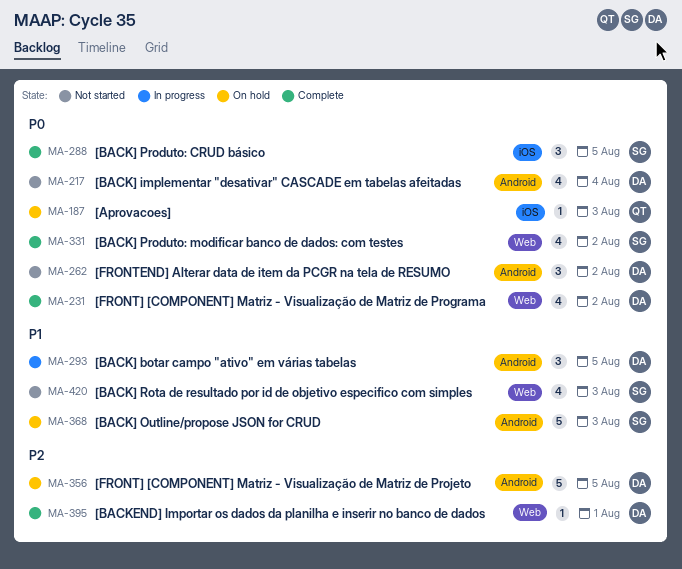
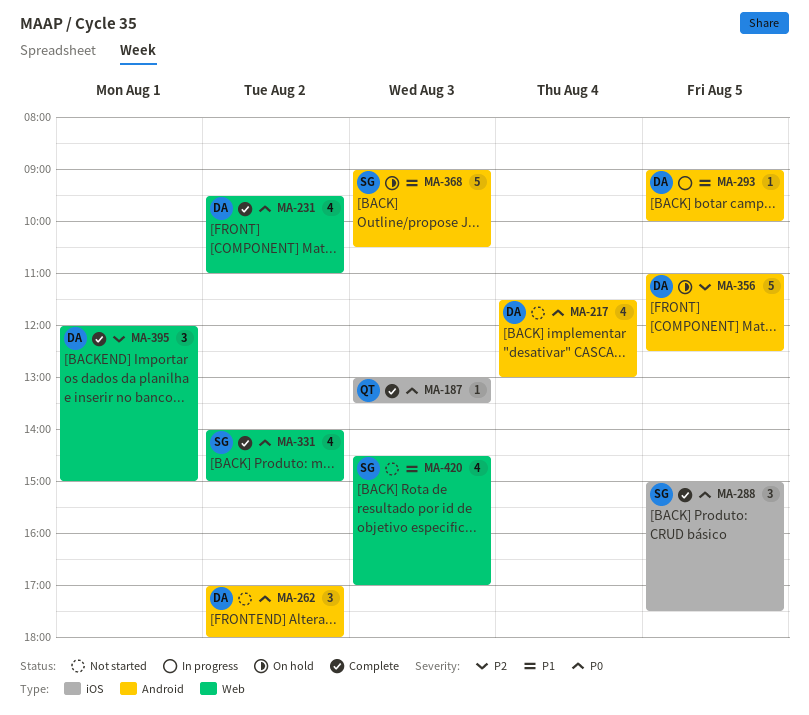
MA-187, status: On hold -> Complete
MA-293, estimate: 3 -> 1
MA-395, estimate: 1 -> 3

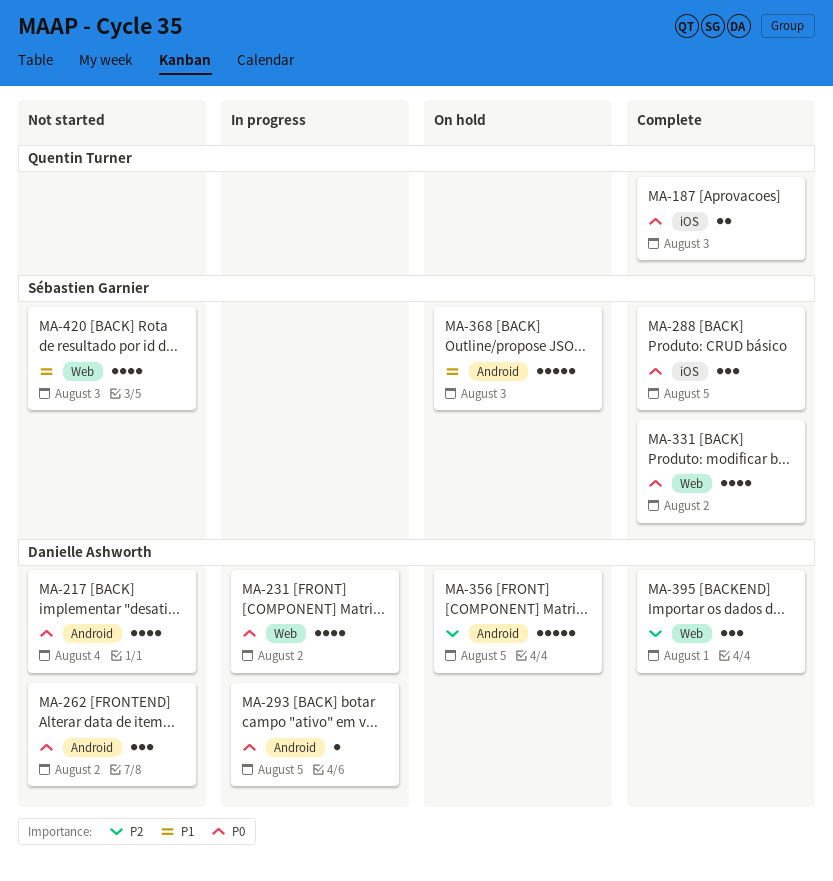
MA-187, estimate: 1 -> 2
MA-231, status: Complete -> In progress
MA-293, priority: P1 -> P0

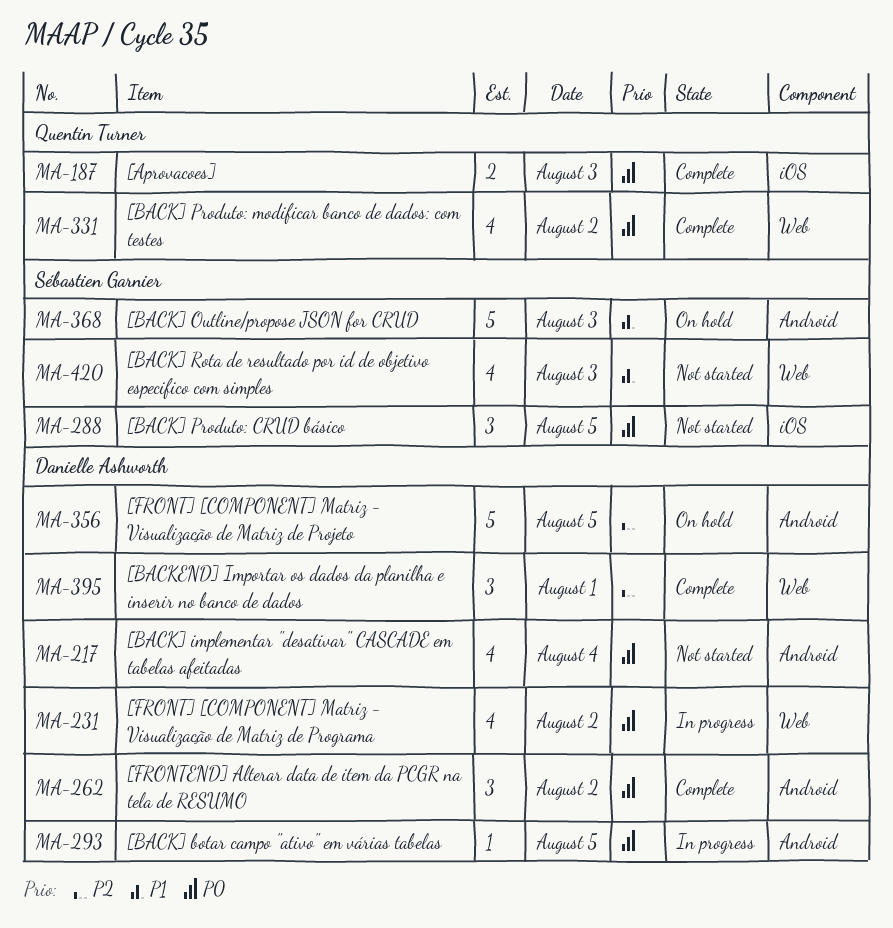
MA-262, status: Not started -> Complete
MA-288, status: Complete -> Not started
MA-331, owner: Sébastien Garnier -> Quentin Turner

